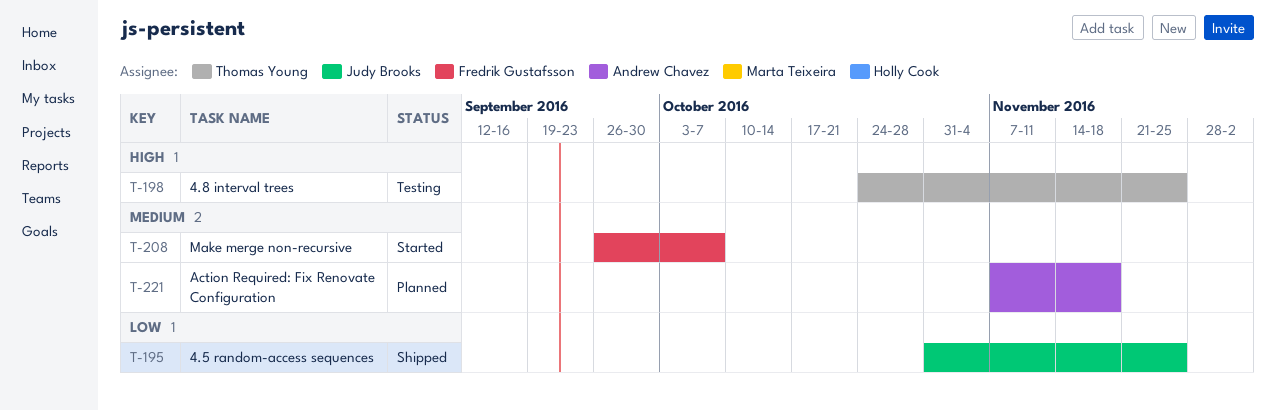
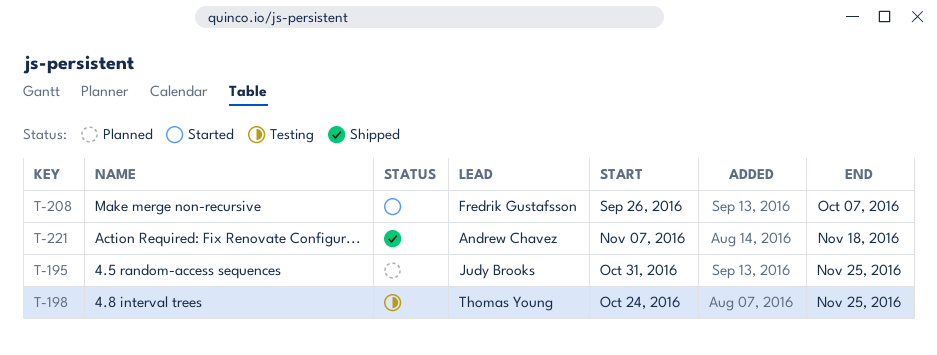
T-195, status: Shipped -> Planned
T-221, status: Planned -> Shipped

